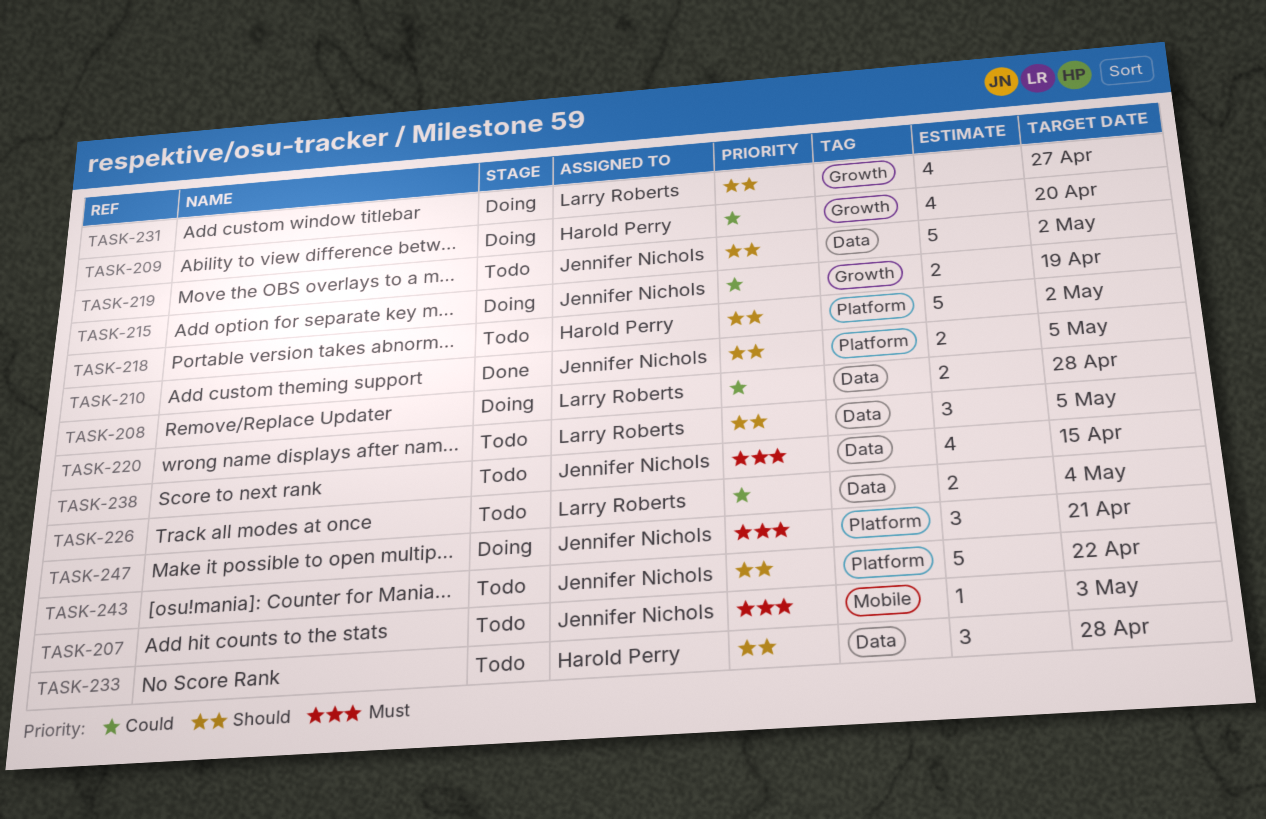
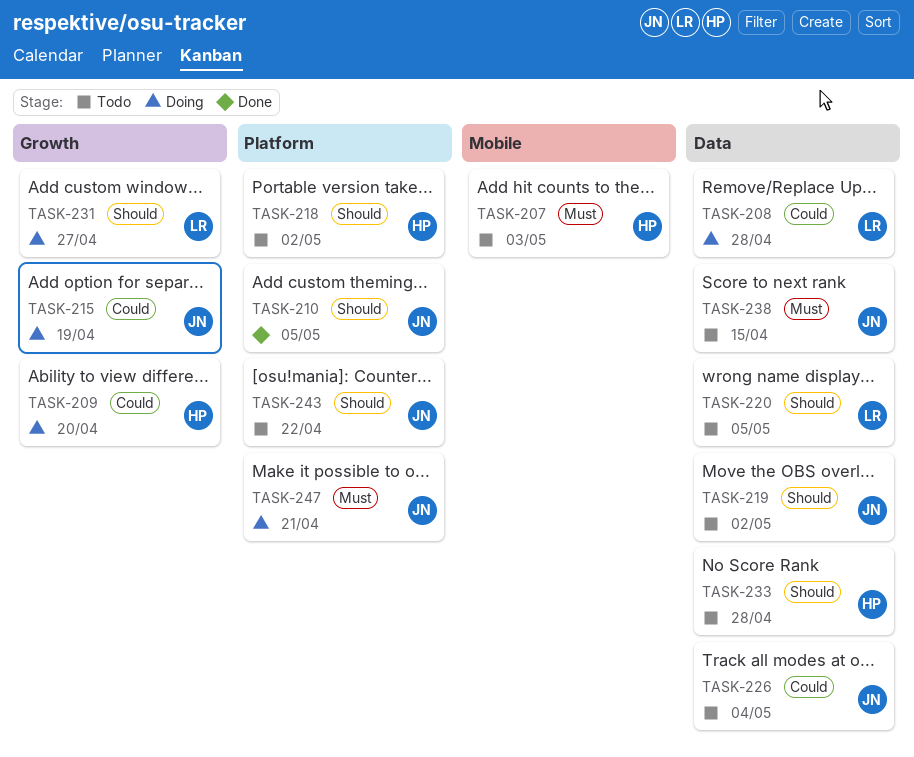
TASK-207, owner: Jennifer Nichols -> Harold Perry
TASK-226, owner: Larry Roberts -> Jennifer Nichols

